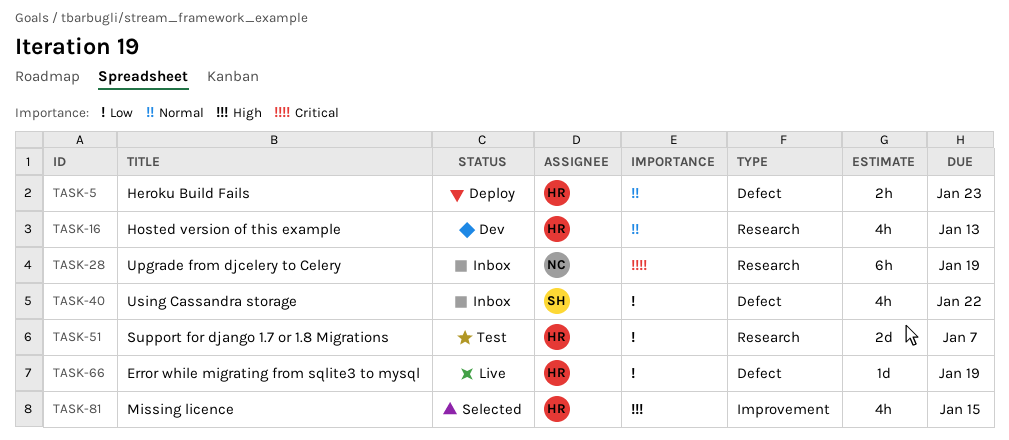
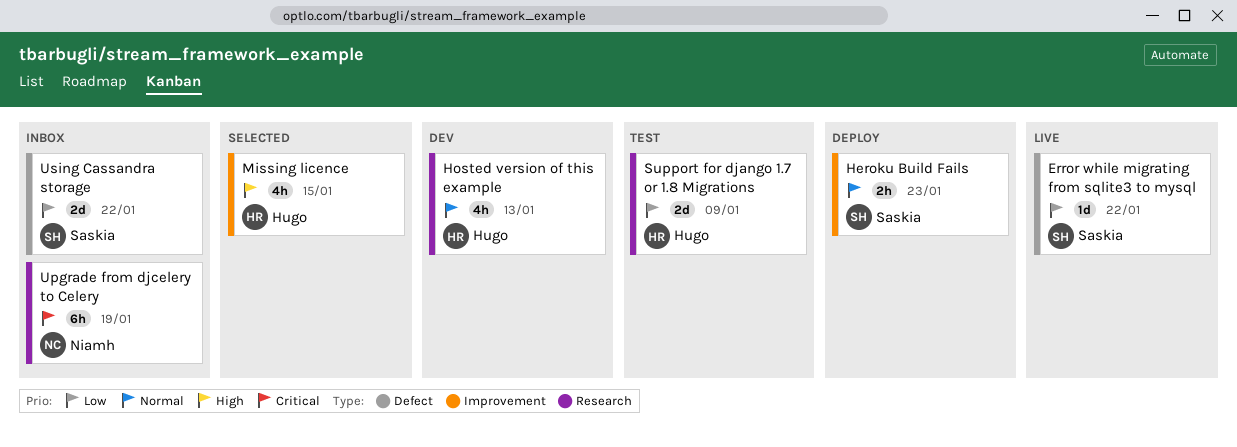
Error while migrating from sqlite3 to mysql, owner: Hugo -> Saskia
Error while migrating from sqlite3 to mysql, due: Jan 19 -> Jan 22
Heroku Build Fails, owner: Hugo -> Saskia
Heroku Build Fails, label: Defect -> Improvement
Support for django 1.7 or 1.8 Migrations, due: Jan 7 -> Jan 9
Using Cassandra storage, estimate: 4h -> 2d

